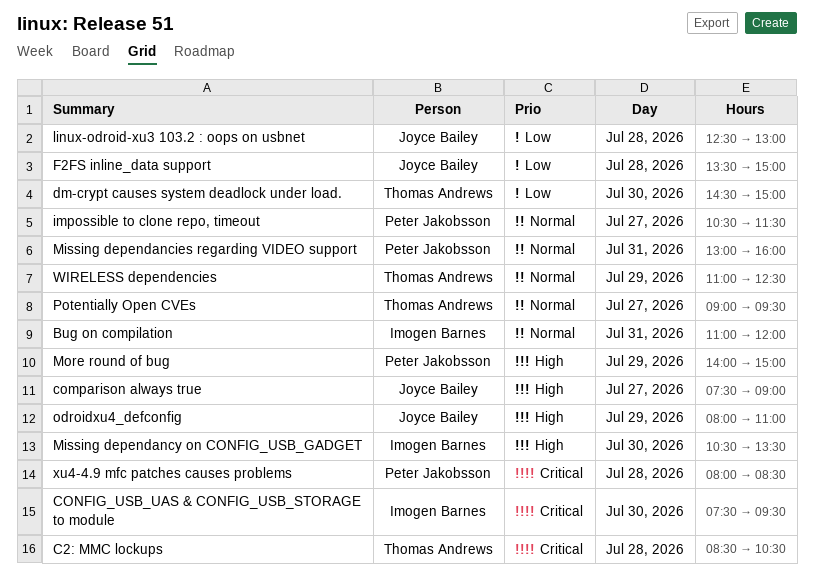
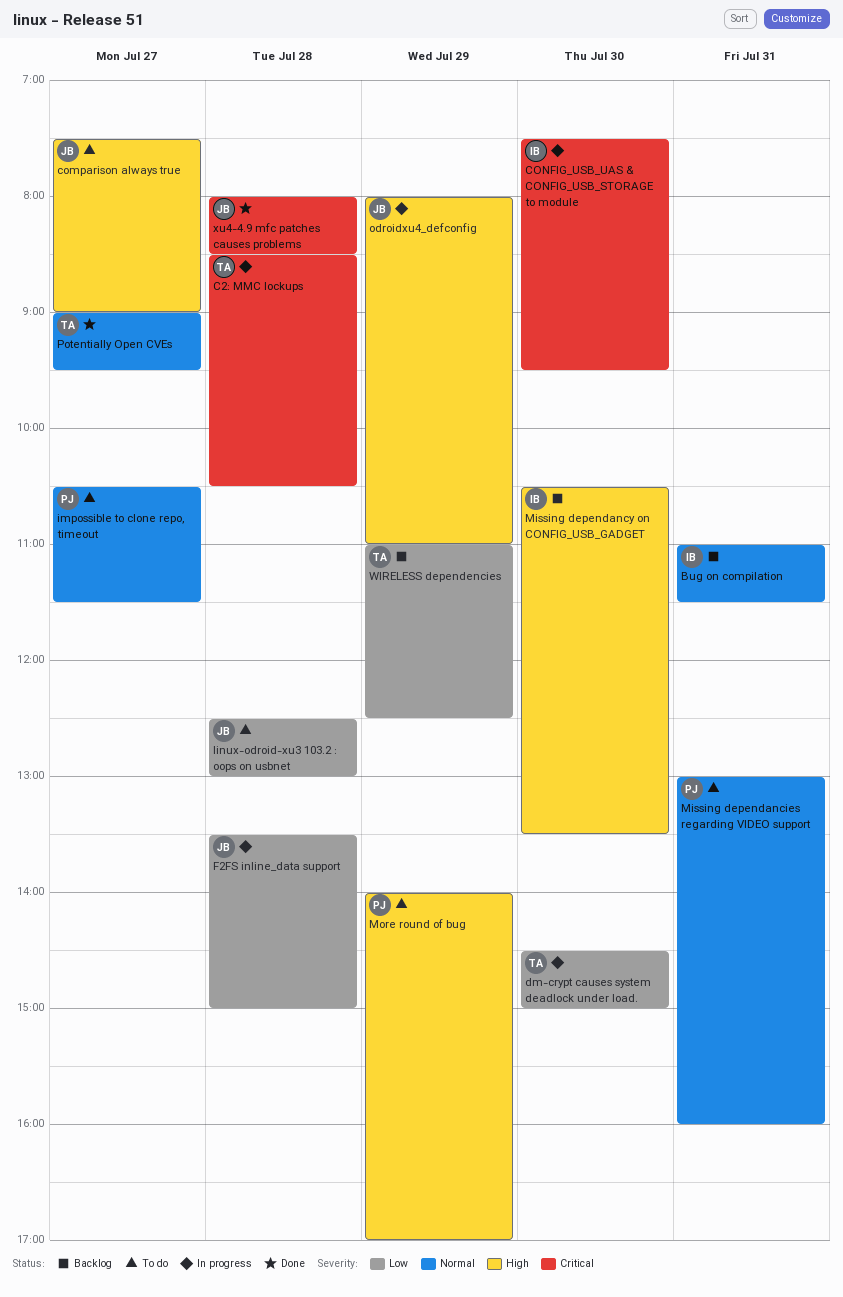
Bug on compilation, ends: 12:00 -> 11:30
More round of bug, ends: 15:00 -> 17:00
WIRELESS dependencies, priority: Normal -> Low
xu4-4.9 mfc patches causes problems, owner: Peter Jakobsson -> Joyce Bailey

